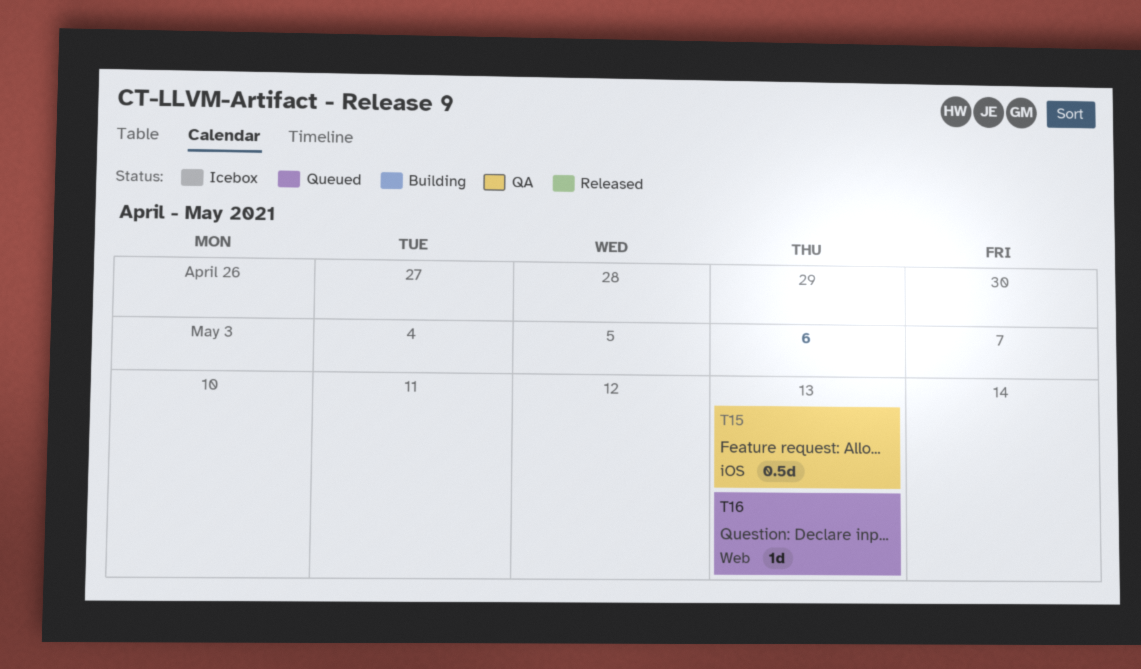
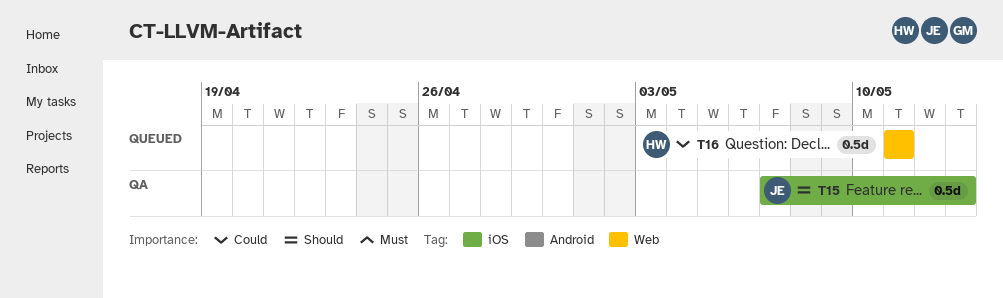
T16, estimate: 1d -> 0.5d
T16, due: May 13 -> May 11

